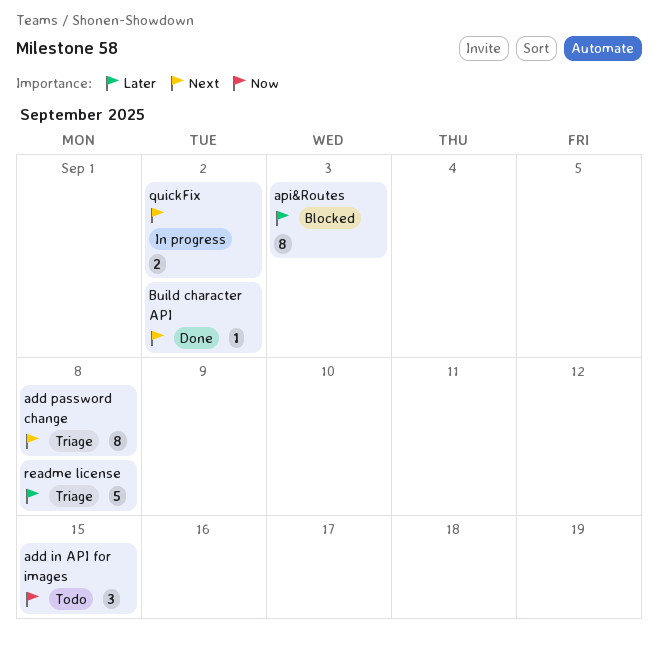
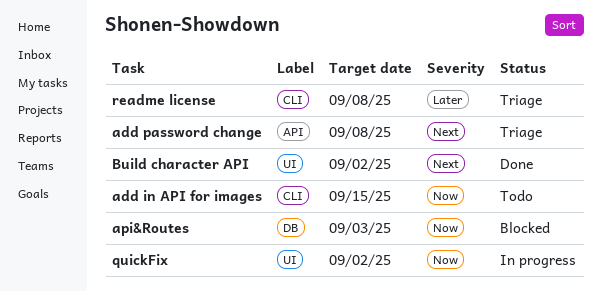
api&Routes, priority: Later -> Now
quickFix, priority: Next -> Now

